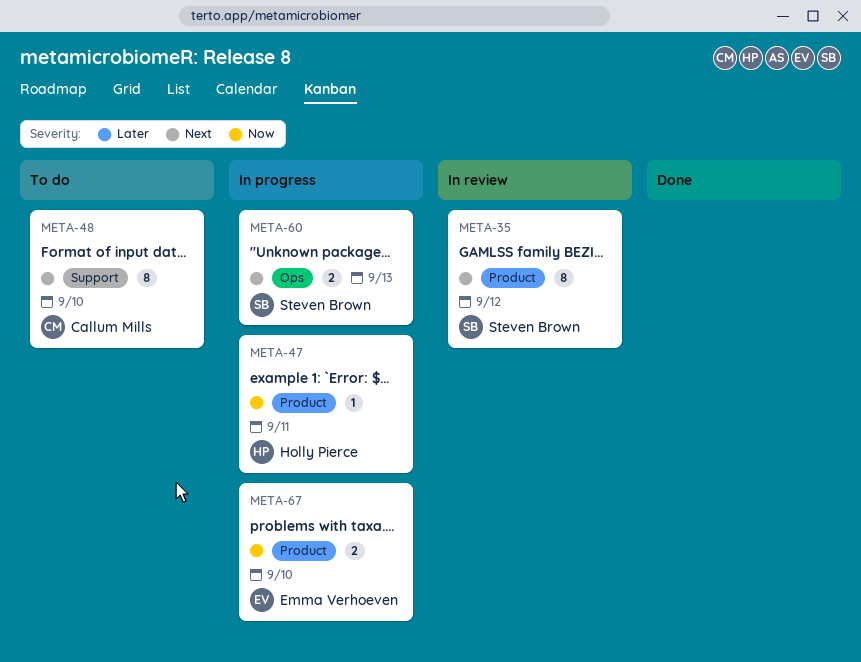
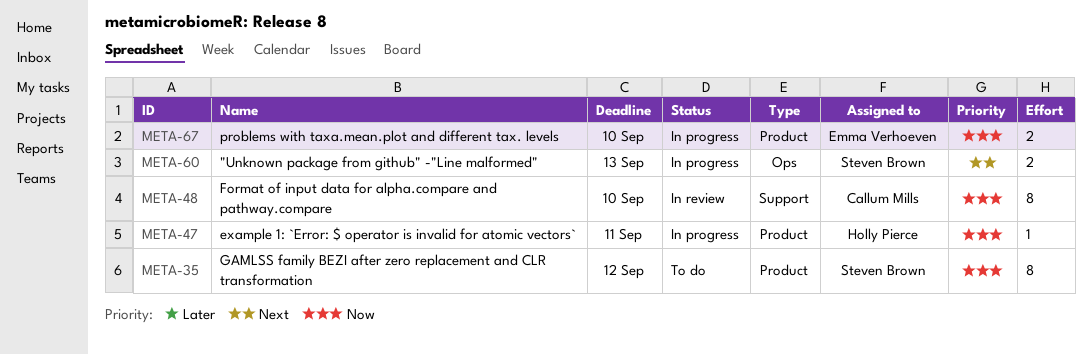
META-35, status: In review -> To do
META-35, priority: Next -> Now
META-48, status: To do -> In review
META-48, priority: Next -> Now

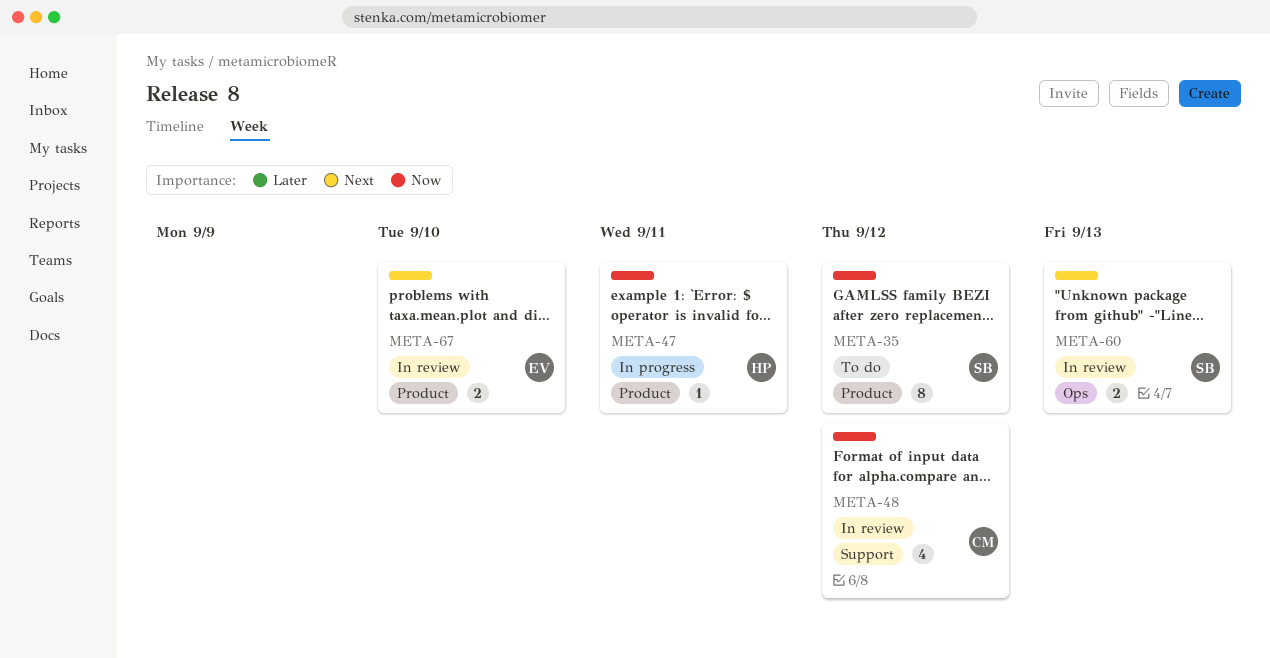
META-48, estimate: 8 -> 4
META-48, due: Sep 10 -> Sep 12
META-60, status: In progress -> In review
META-67, status: In progress -> In review
META-67, priority: Now -> Next

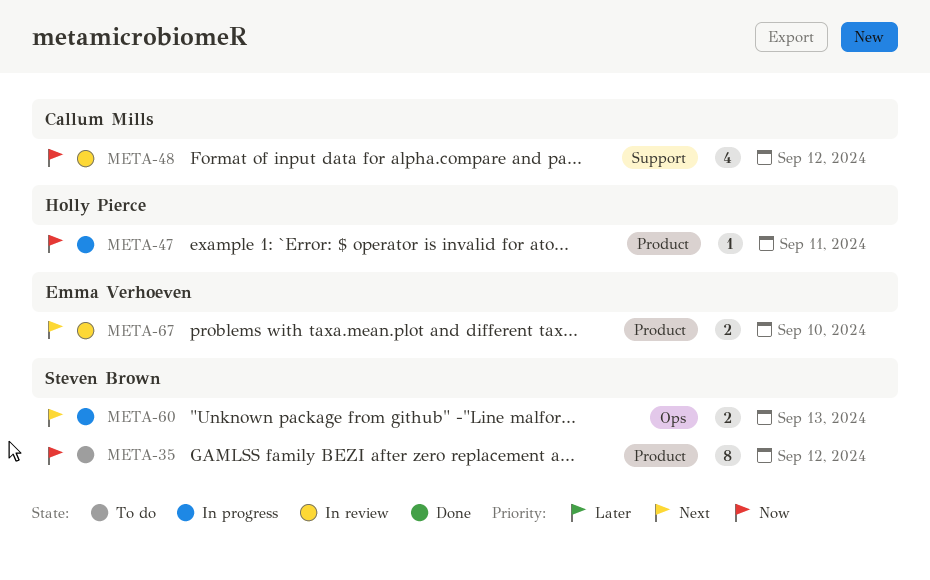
META-60, status: In review -> In progress

